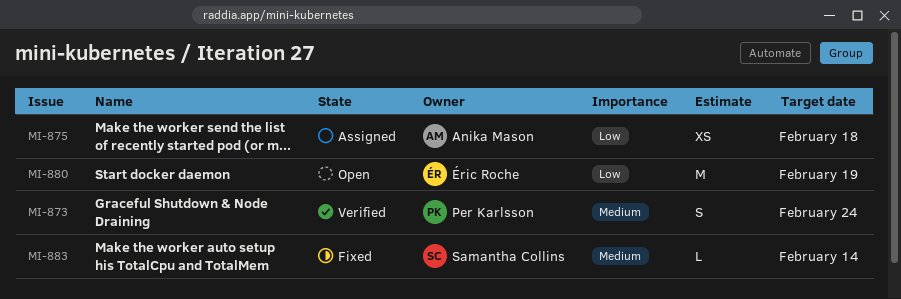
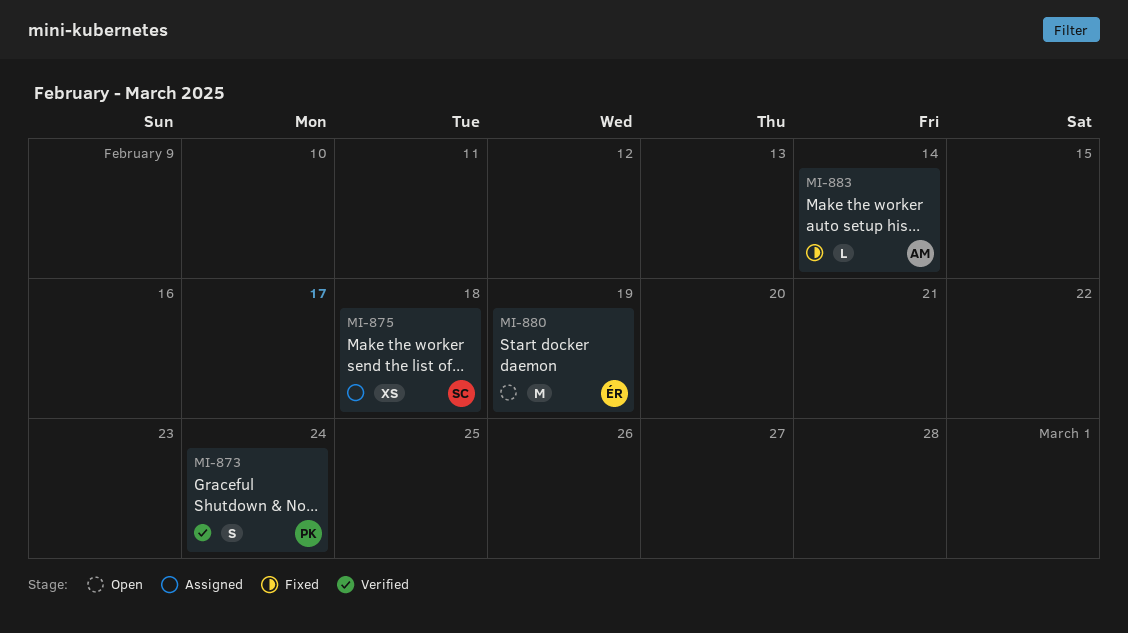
MI-875, owner: Anika Mason -> Samantha Collins
MI-883, owner: Samantha Collins -> Anika Mason

